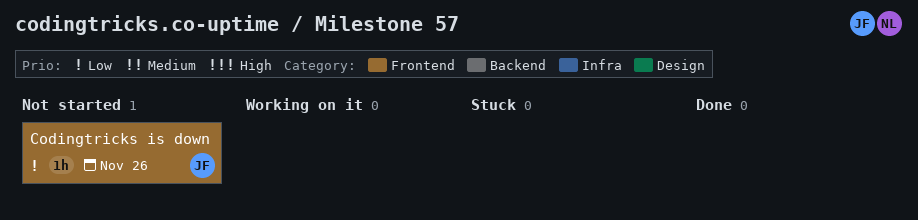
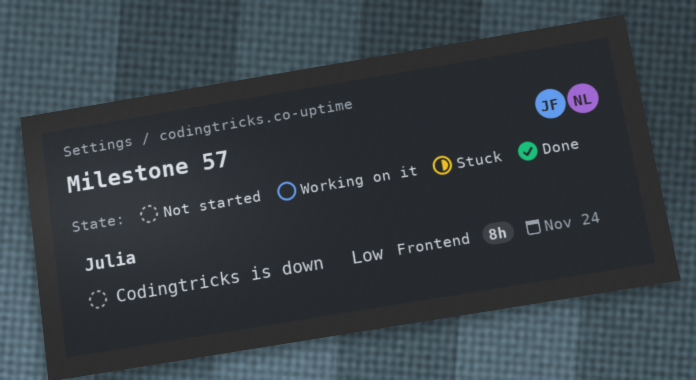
Codingtricks is down, estimate: 1h -> 8h
Codingtricks is down, due: Nov 26 -> Nov 24

